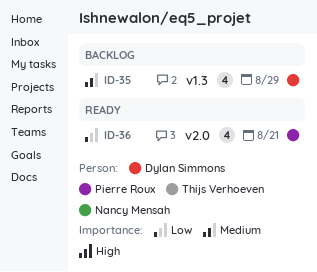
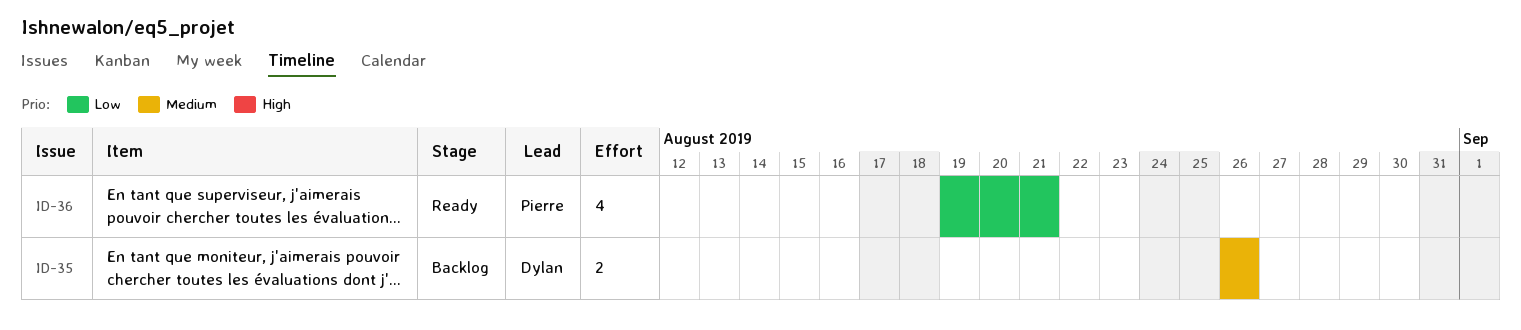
ID-35, estimate: 4 -> 2
ID-35, due: Aug 29 -> Aug 26

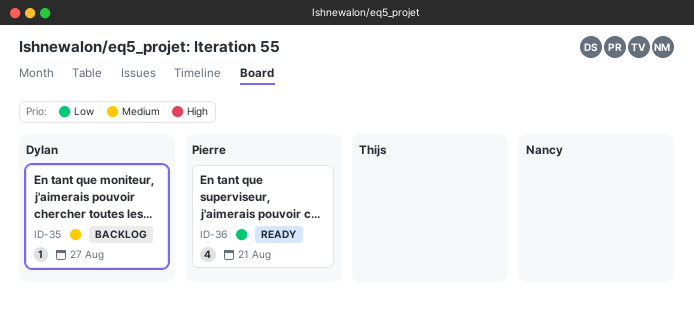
ID-35, estimate: 2 -> 1
ID-35, due: Aug 26 -> Aug 27

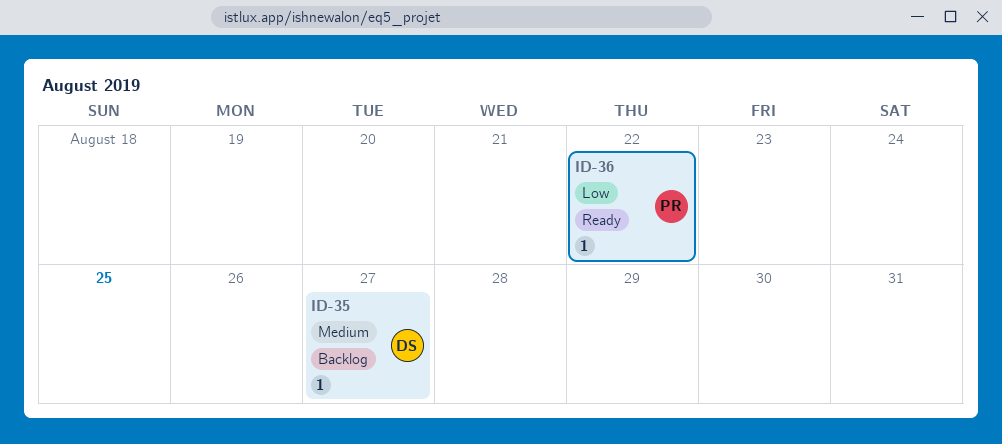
ID-36, estimate: 4 -> 1
ID-36, due: Aug 21 -> Aug 22

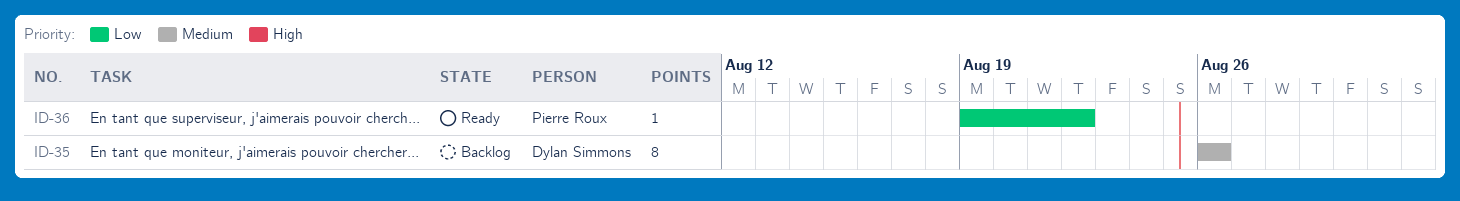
ID-35, estimate: 1 -> 8
ID-35, due: Aug 27 -> Aug 26

